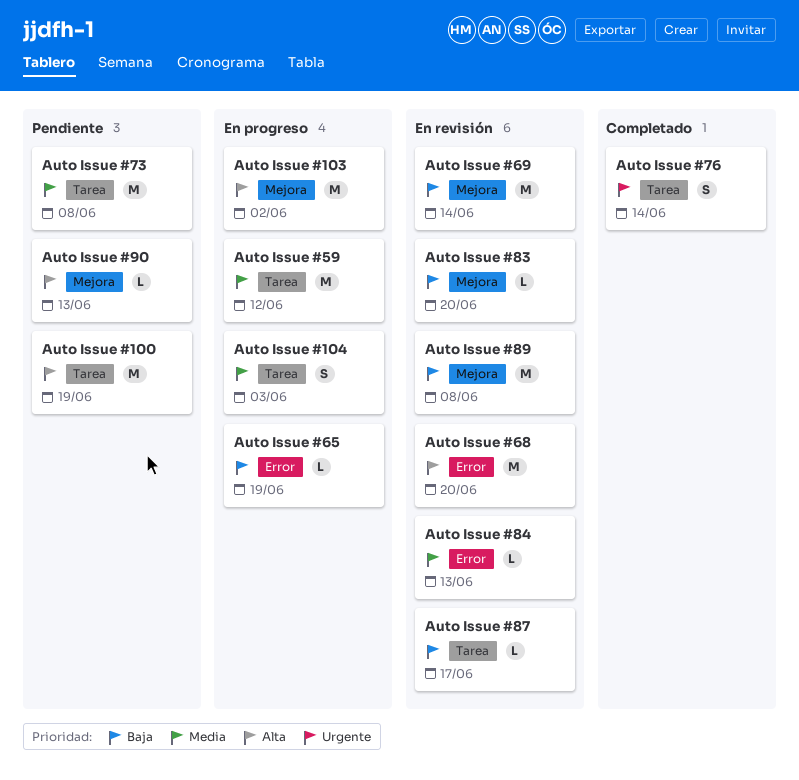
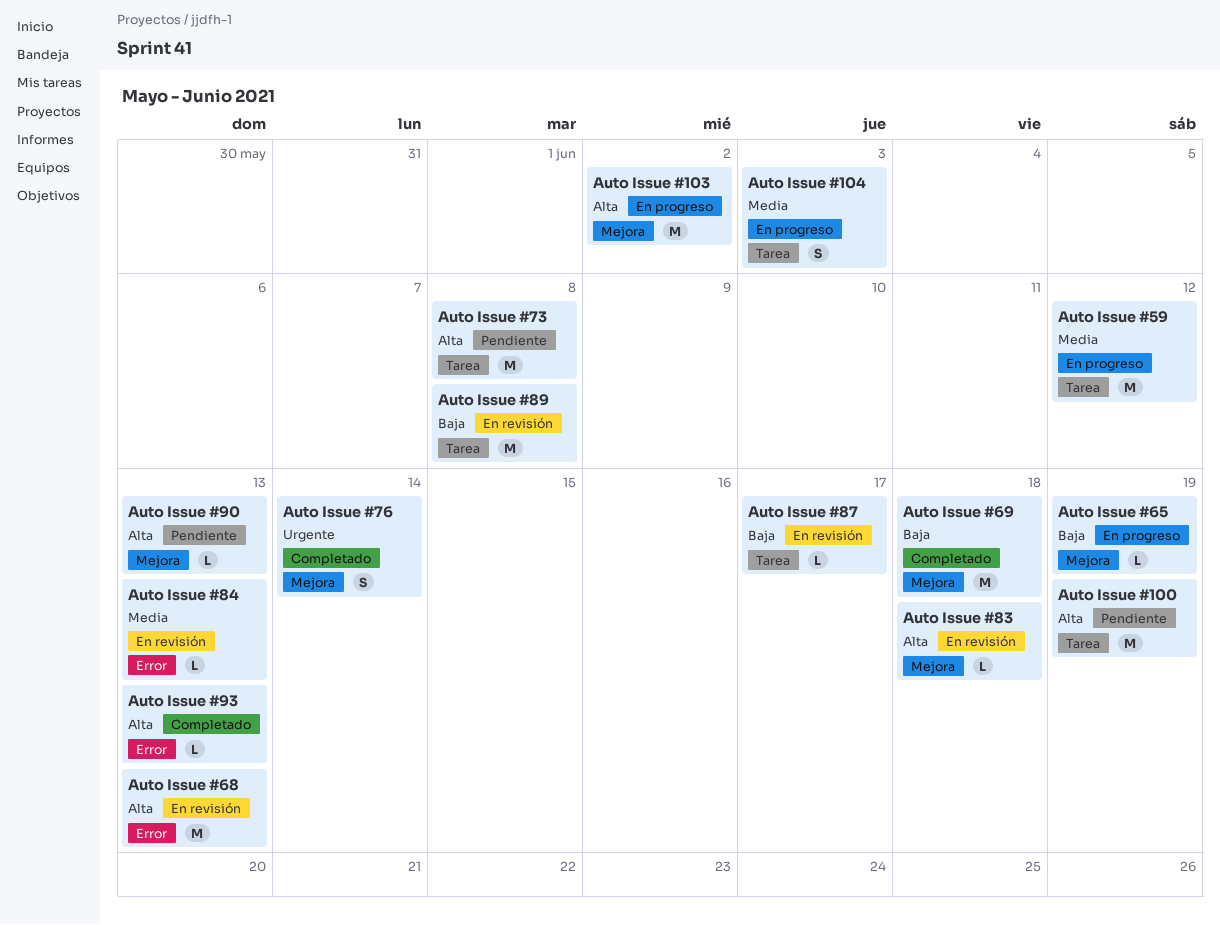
Auto Issue #65, label: Error -> Mejora
Auto Issue #68, due: Jun 20 -> Jun 13
Auto Issue #69, status: En revisión -> Completado
Auto Issue #69, due: Jun 14 -> Jun 18
Auto Issue #73, priority: Media -> Alta
Auto Issue #76, label: Tarea -> Mejora
Auto Issue #83, priority: Baja -> Alta
Auto Issue #83, due: Jun 20 -> Jun 18
Auto Issue #89, label: Mejora -> Tarea
Auto Issue #93: none -> present

